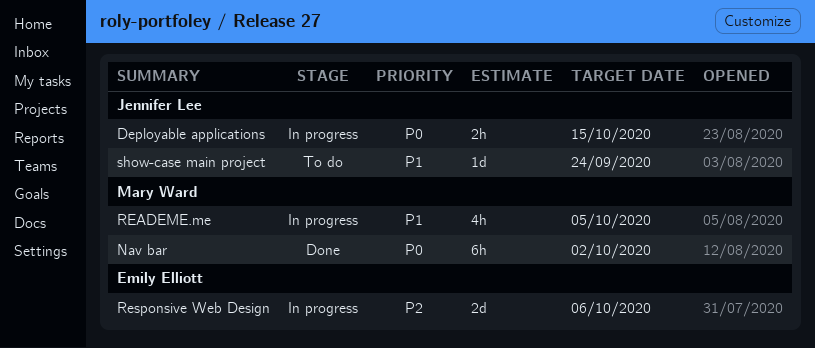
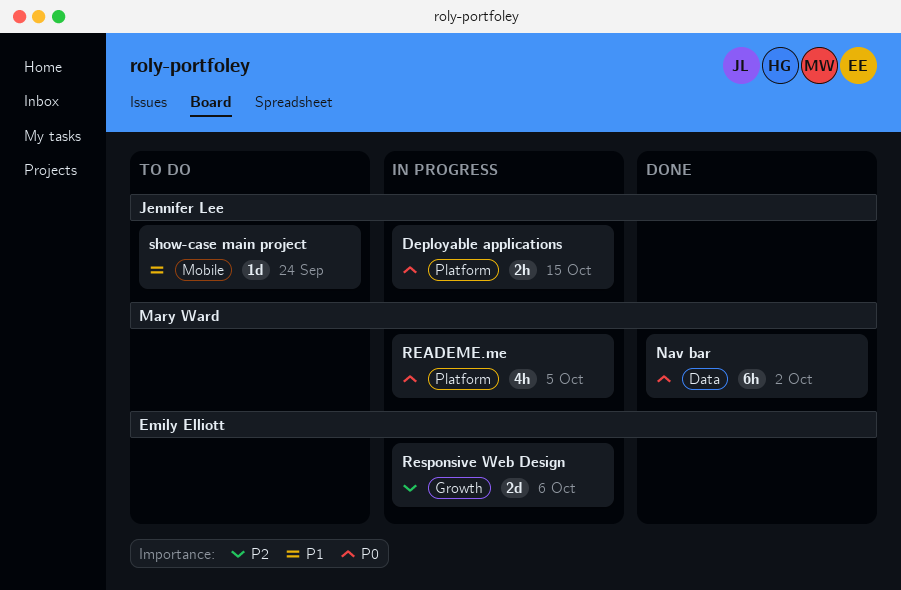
READEME.me, priority: P1 -> P0

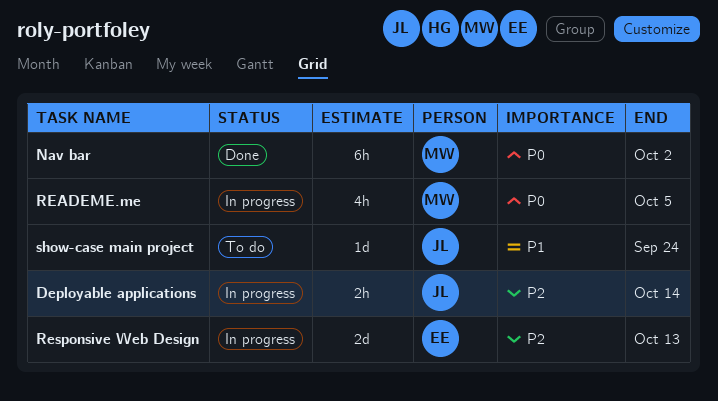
Deployable applications, priority: P0 -> P2
Deployable applications, due: Oct 15 -> Oct 14
Responsive Web Design, due: Oct 6 -> Oct 13

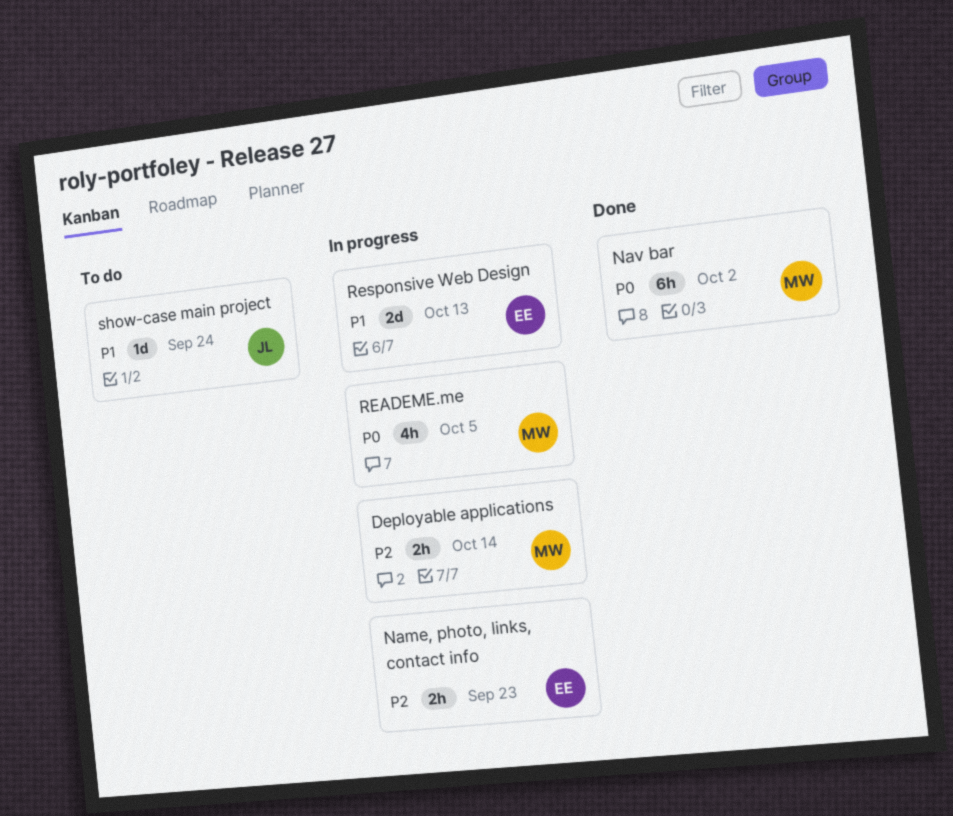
Deployable applications, owner: JL -> MW
Name, photo, links, contact info: none -> present
Responsive Web Design, priority: P2 -> P1

